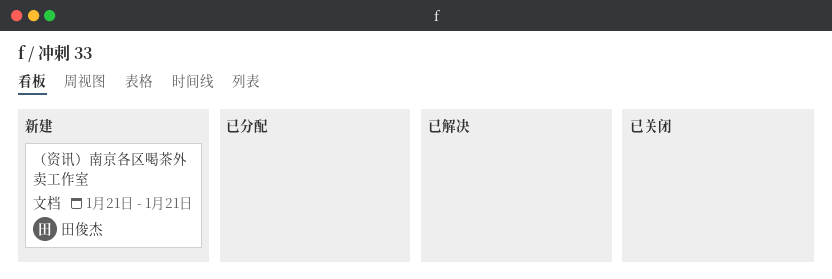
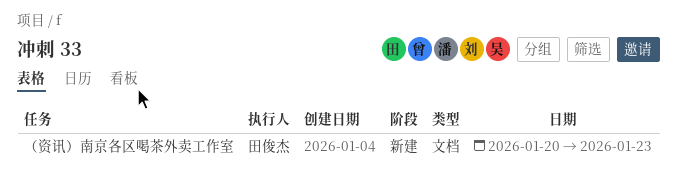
（资讯）南京各区喝茶外卖工作室, start: Jan 21 -> Jan 20
（资讯）南京各区喝茶外卖工作室, due: Jan 21 -> Jan 23

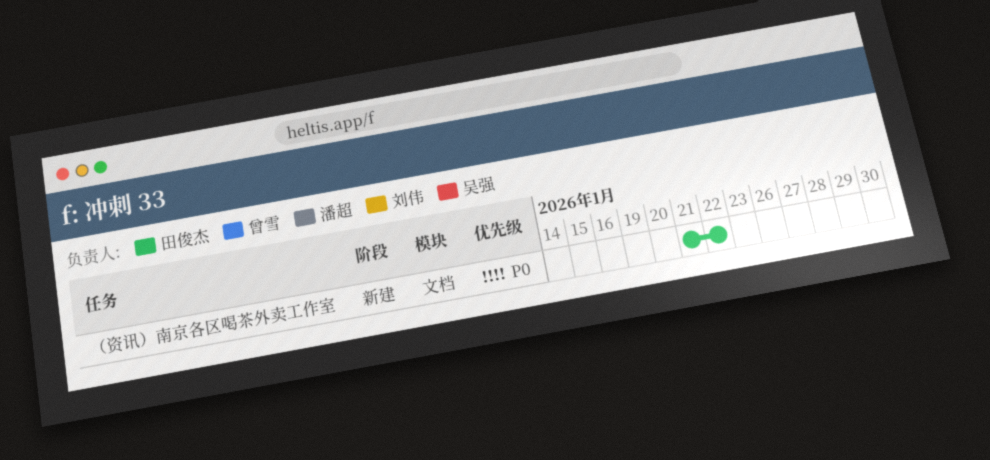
（资讯）南京各区喝茶外卖工作室, start: Jan 20 -> Jan 21
（资讯）南京各区喝茶外卖工作室, due: Jan 23 -> Jan 22

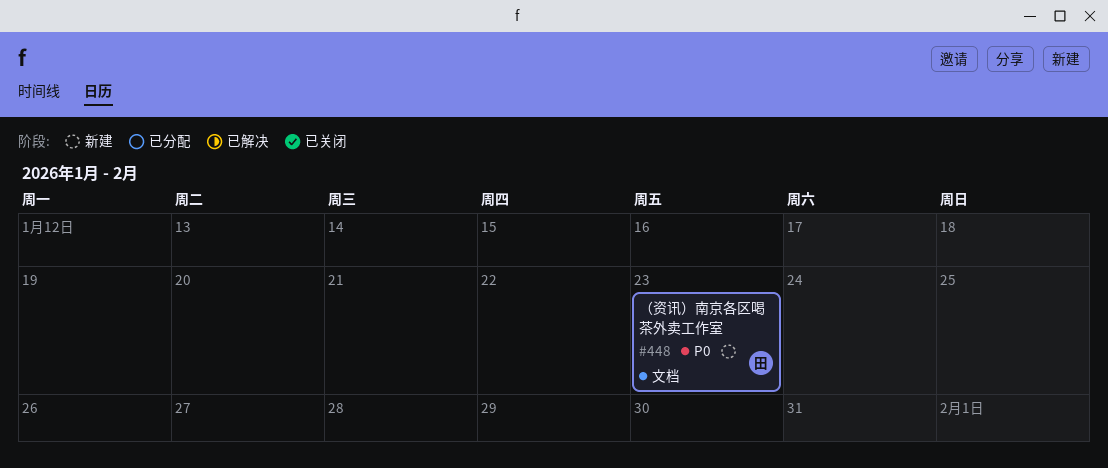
（资讯）南京各区喝茶外卖工作室, due: Jan 22 -> Jan 23

